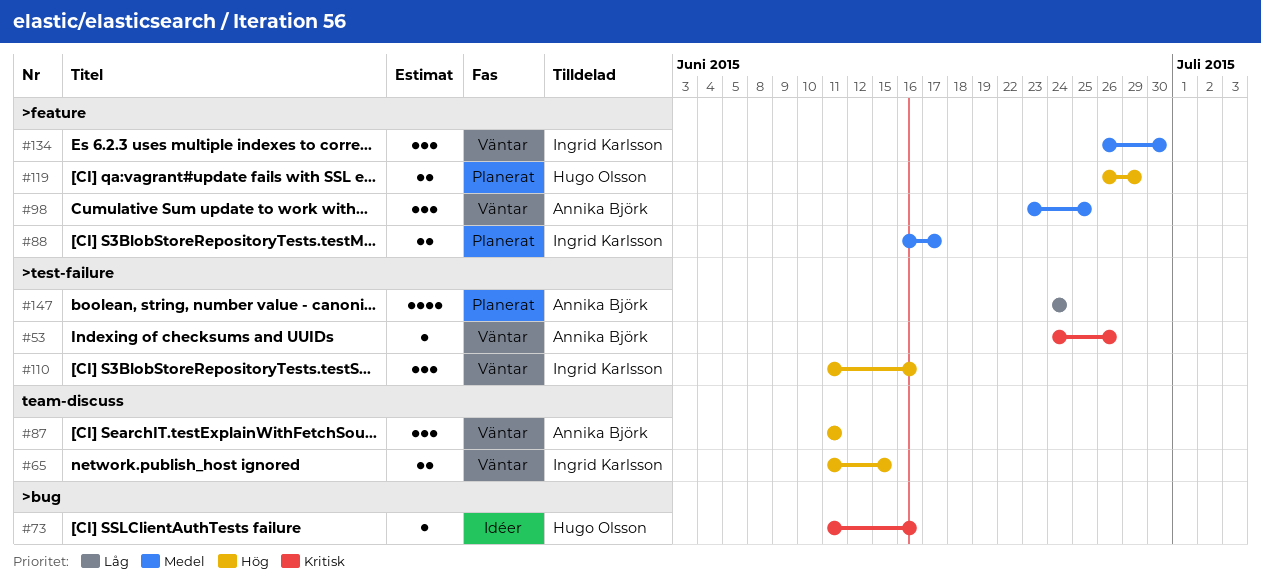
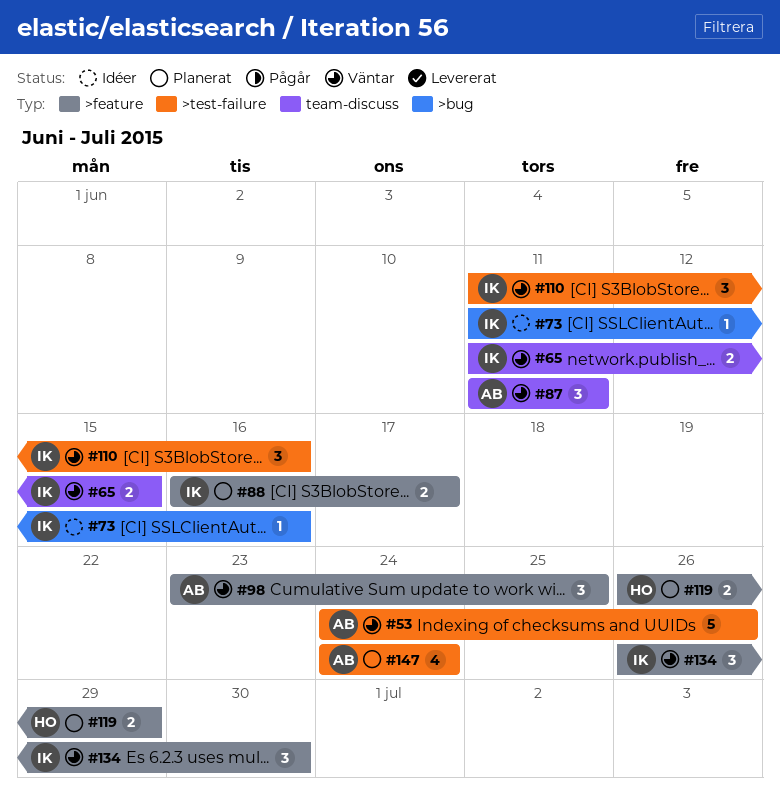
#53, estimate: 1 -> 5
#73, owner: Hugo Olsson -> Ingrid Karlsson

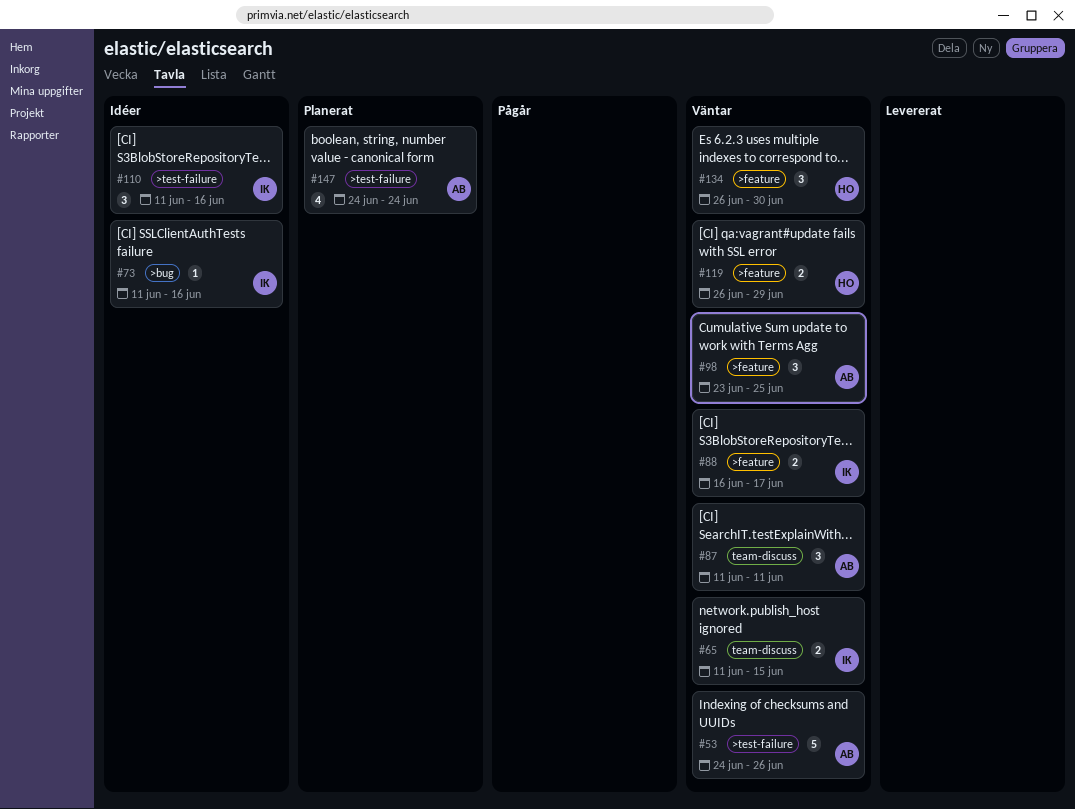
#88, status: Planerat -> Väntar
#110, status: Väntar -> Idéer
#119, status: Planerat -> Väntar
#134, owner: IK -> HO

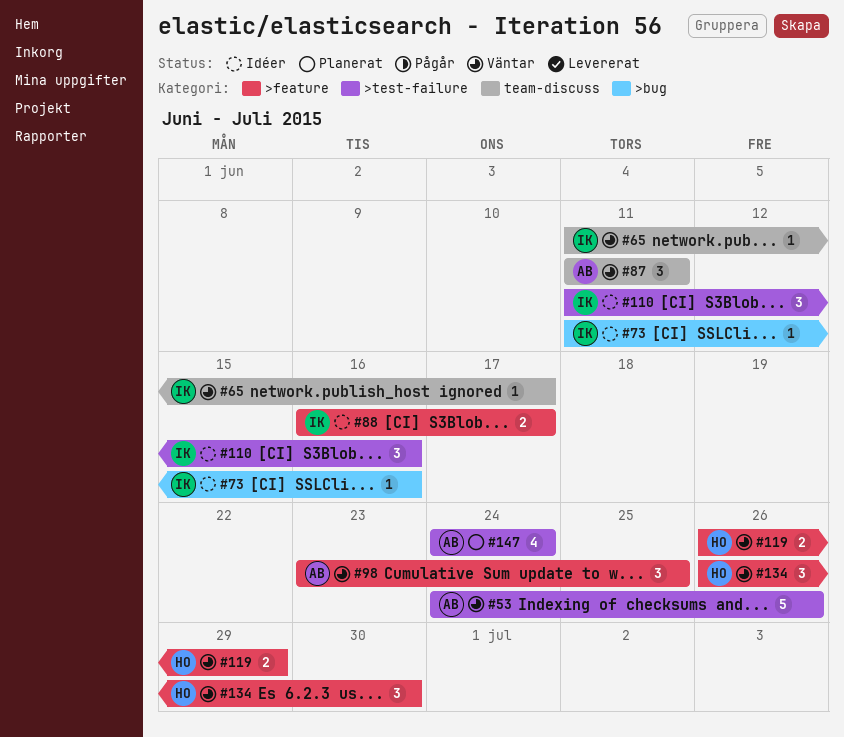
#65, estimate: 2 -> 1
#65, due: Jun 15 -> Jun 17
#88, status: Väntar -> Idéer

